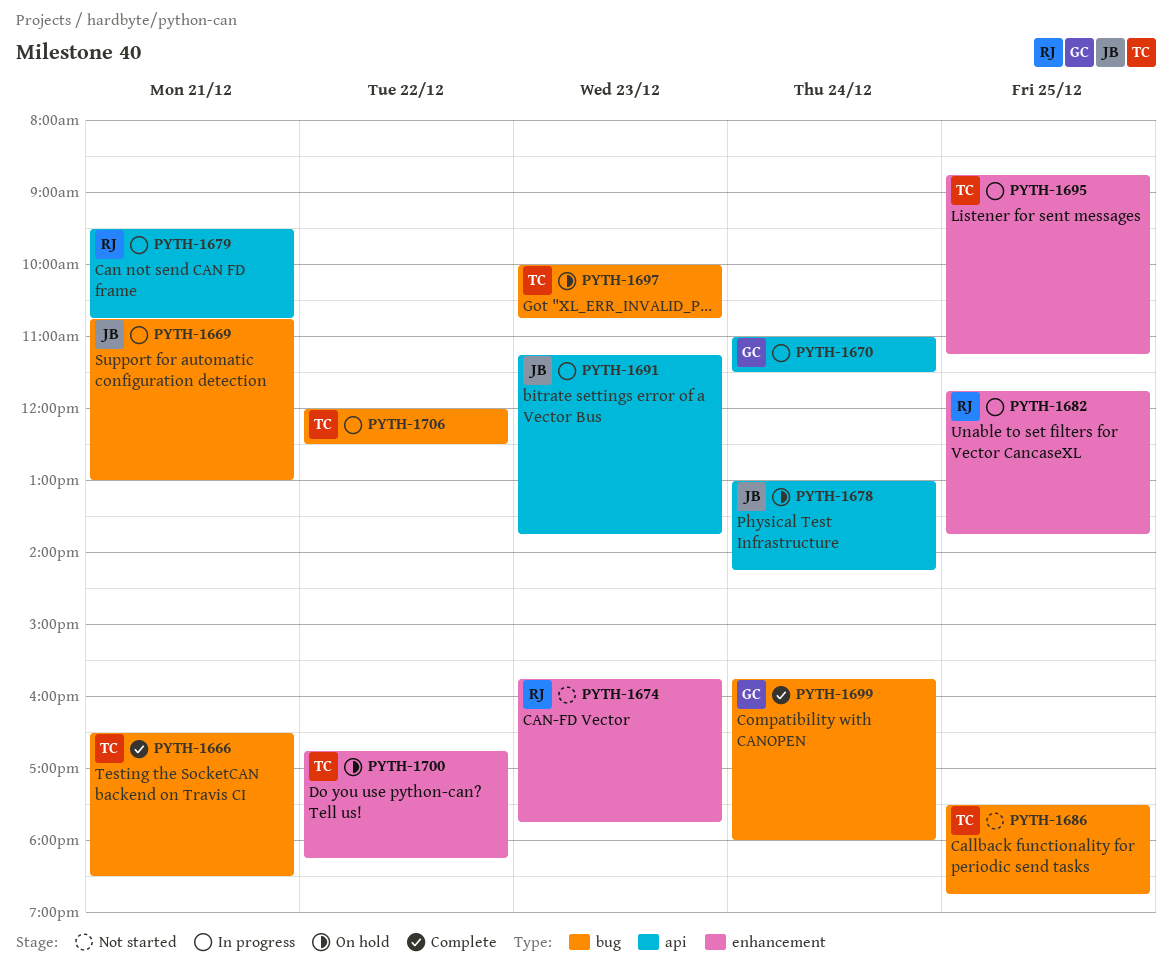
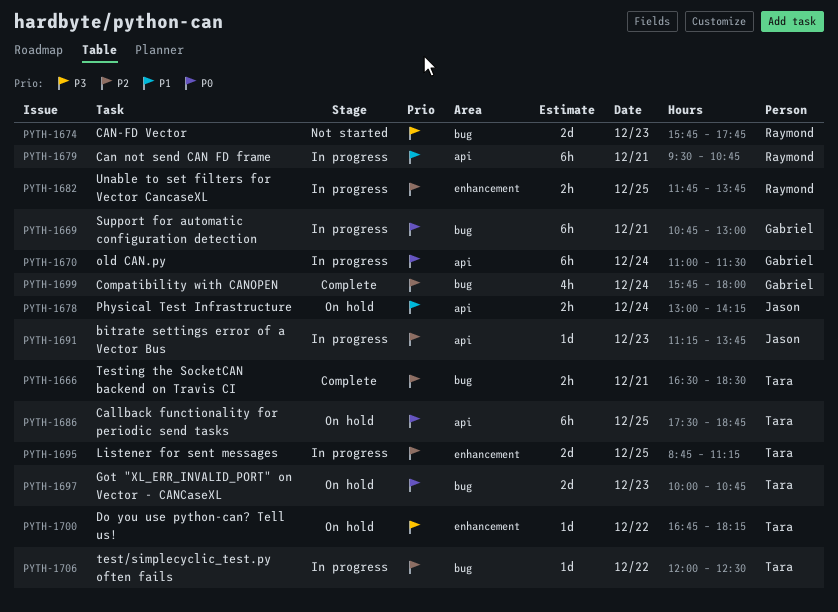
PYTH-1669, owner: Jason -> Gabriel
PYTH-1674, label: enhancement -> bug
PYTH-1686, status: Not started -> On hold
PYTH-1686, label: bug -> api

